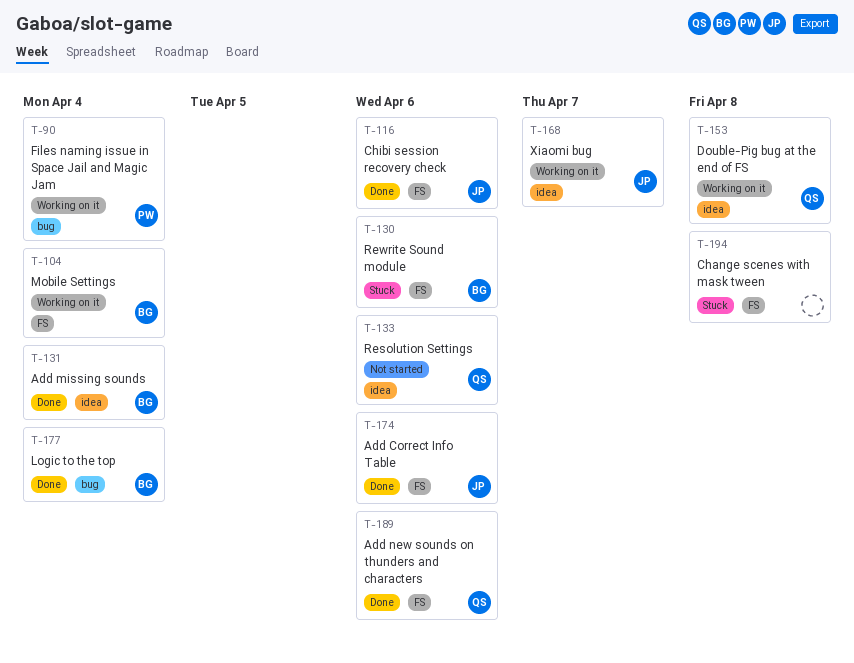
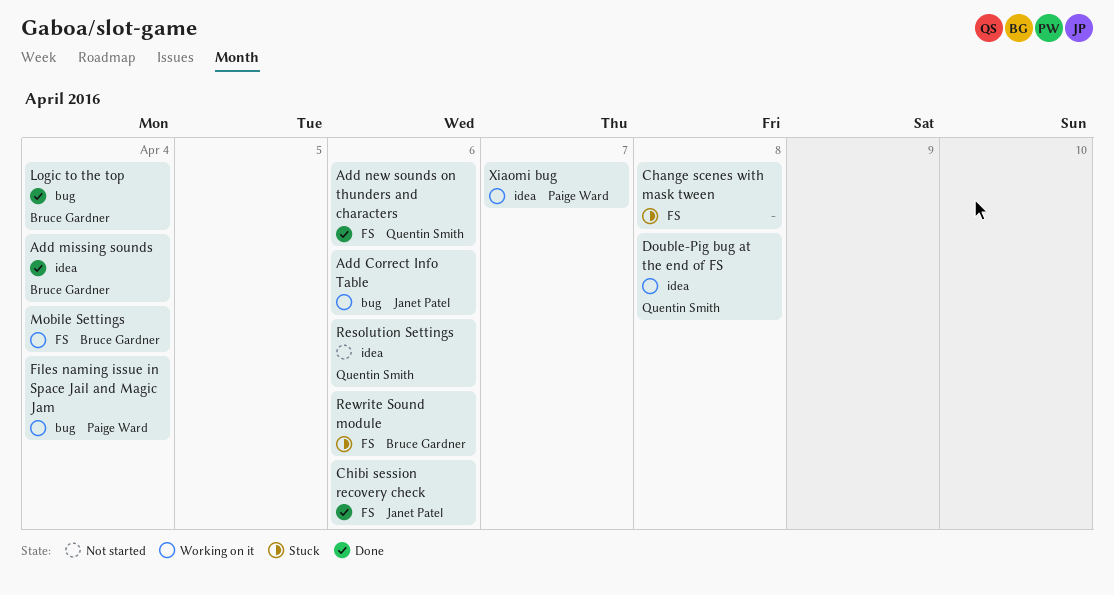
Add Correct Info Table, status: Done -> Working on it
Add Correct Info Table, label: FS -> bug
Xiaomi bug, owner: Janet Patel -> Paige Ward

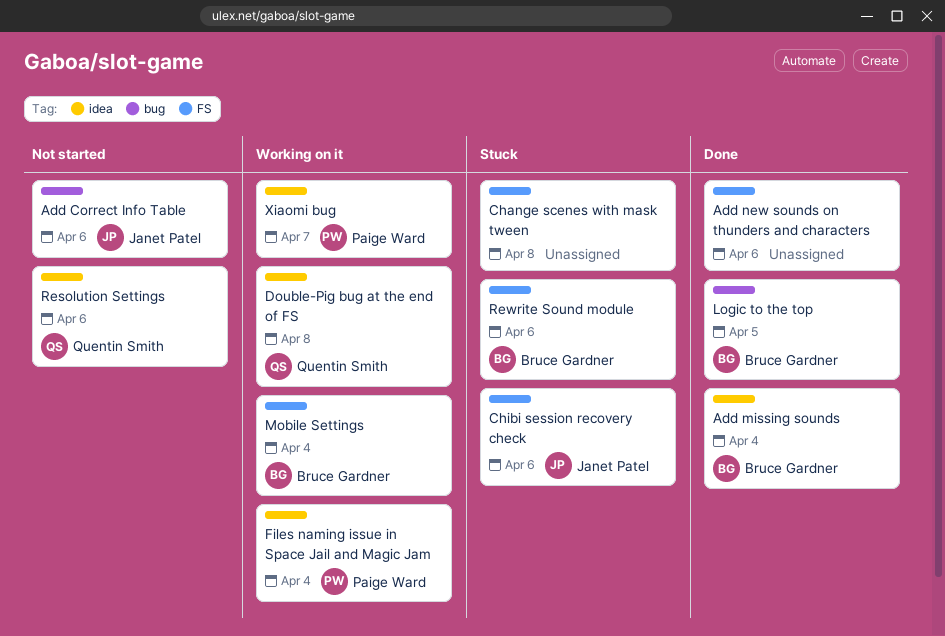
Add Correct Info Table, status: Working on it -> Not started
Add new sounds on thunders and characters, owner: Quentin Smith -> none
Chibi session recovery check, status: Done -> Stuck
Files naming issue in Space Jail and Magic Jam, label: bug -> idea
Logic to the top, due: Apr 4 -> Apr 5

